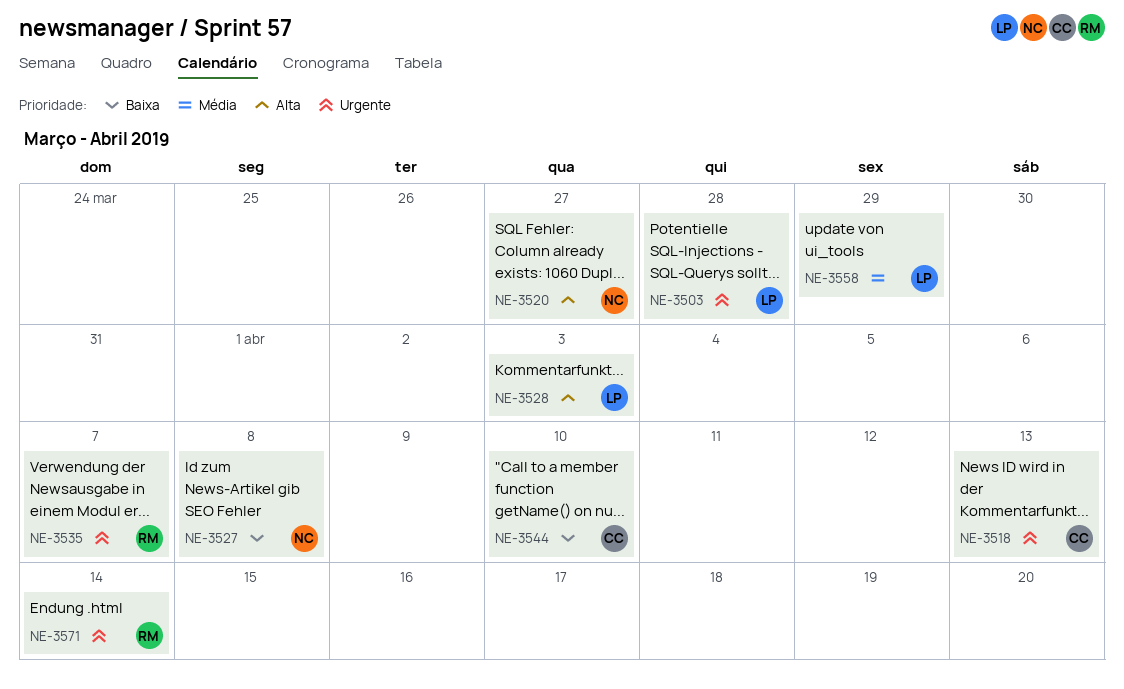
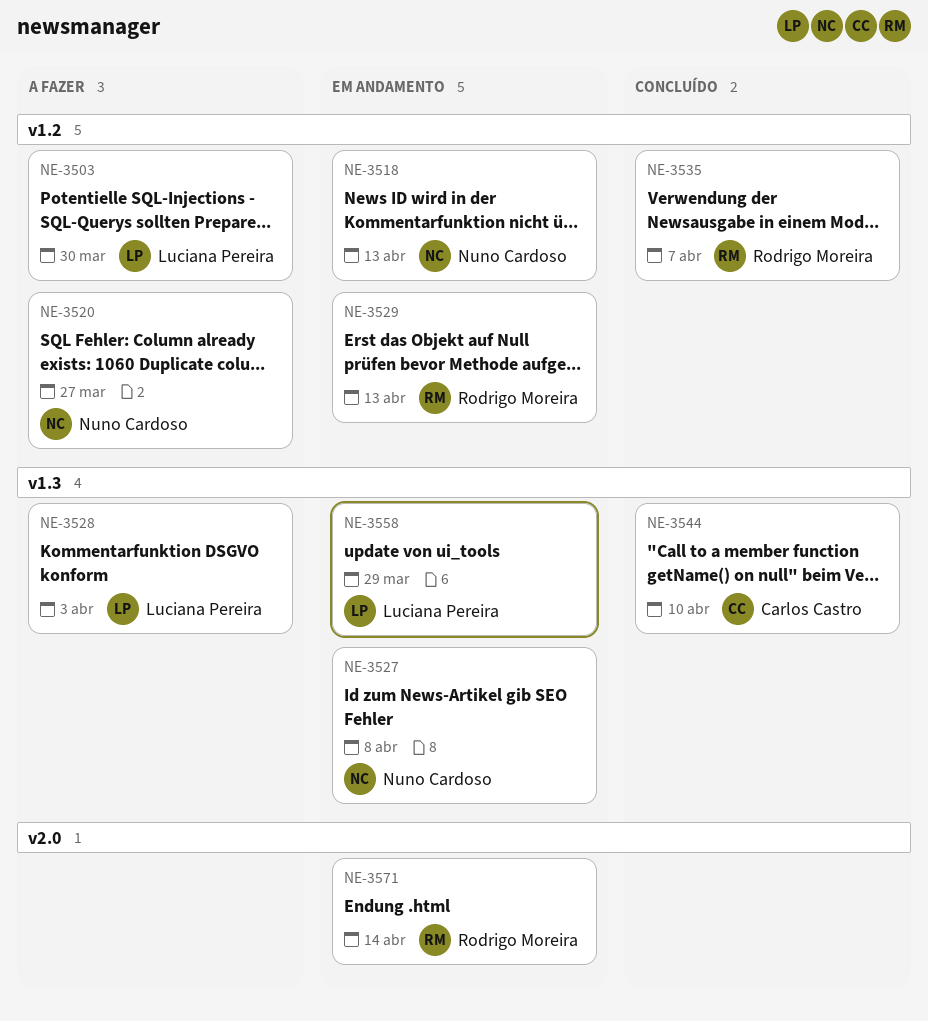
NE-3503, due: Mar 28 -> Mar 30
NE-3518, owner: Carlos Castro -> Nuno Cardoso
NE-3529: none -> present

